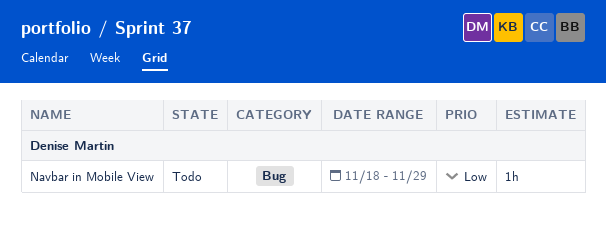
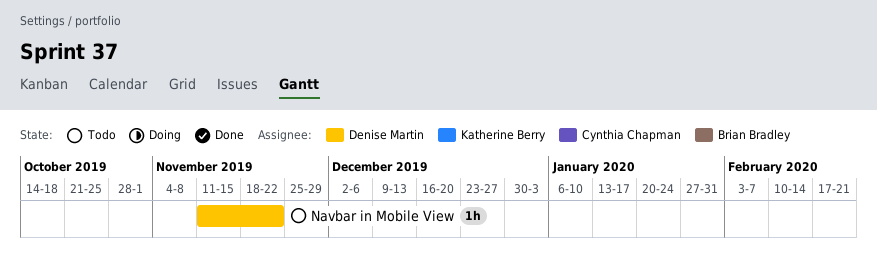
Navbar in Mobile View, start: Nov 18 -> Nov 11
Navbar in Mobile View, due: Nov 29 -> Nov 22

